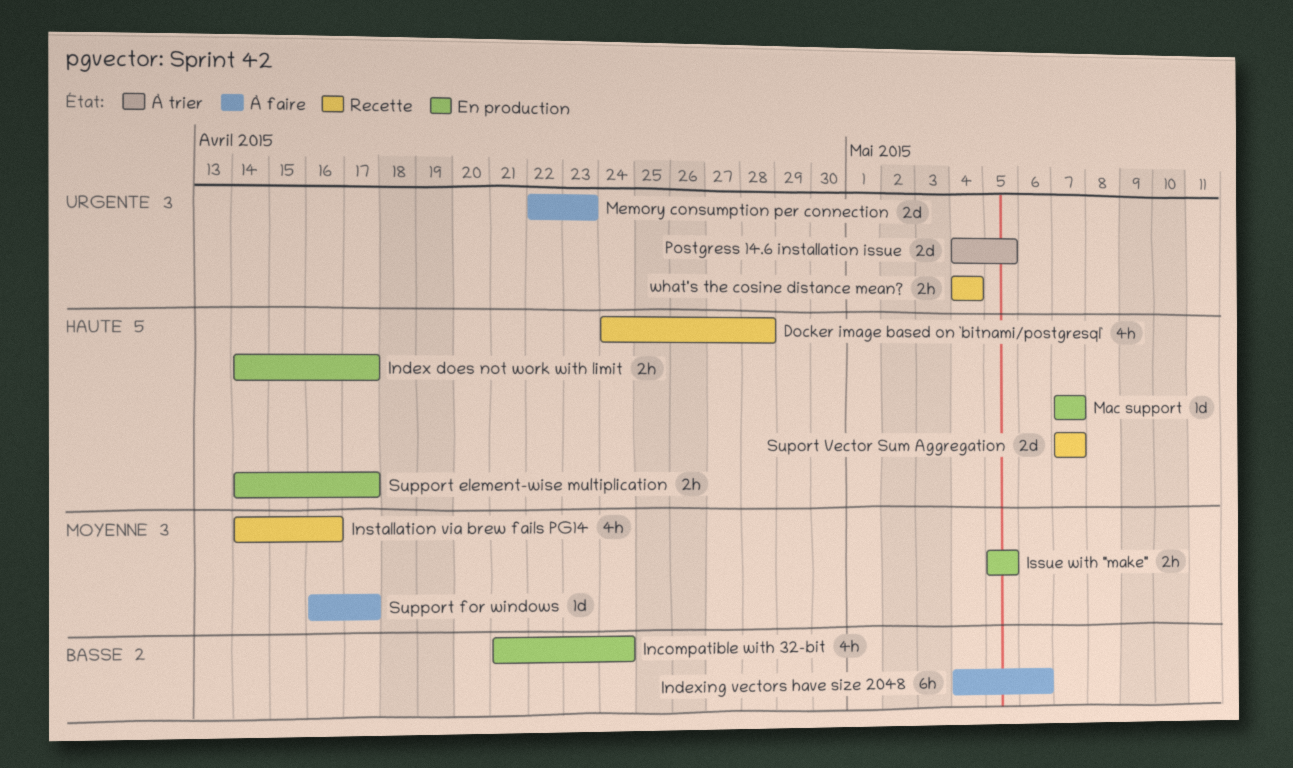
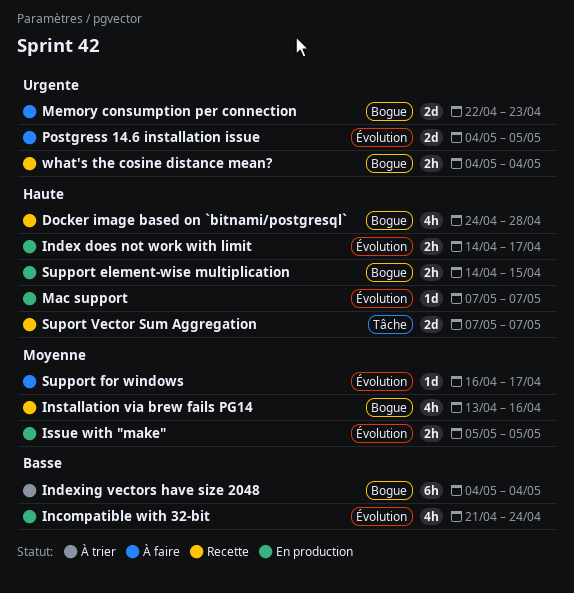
Indexing vectors have size 2048, status: À faire -> À trier
Indexing vectors have size 2048, due: May 6 -> May 4
Installation via brew fails PG14, start: Apr 14 -> Apr 13
Postgress 14.6 installation issue, status: À trier -> À faire
Support element-wise multiplication, due: Apr 17 -> Apr 15

